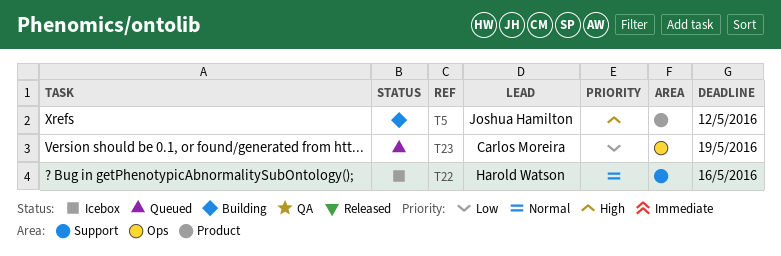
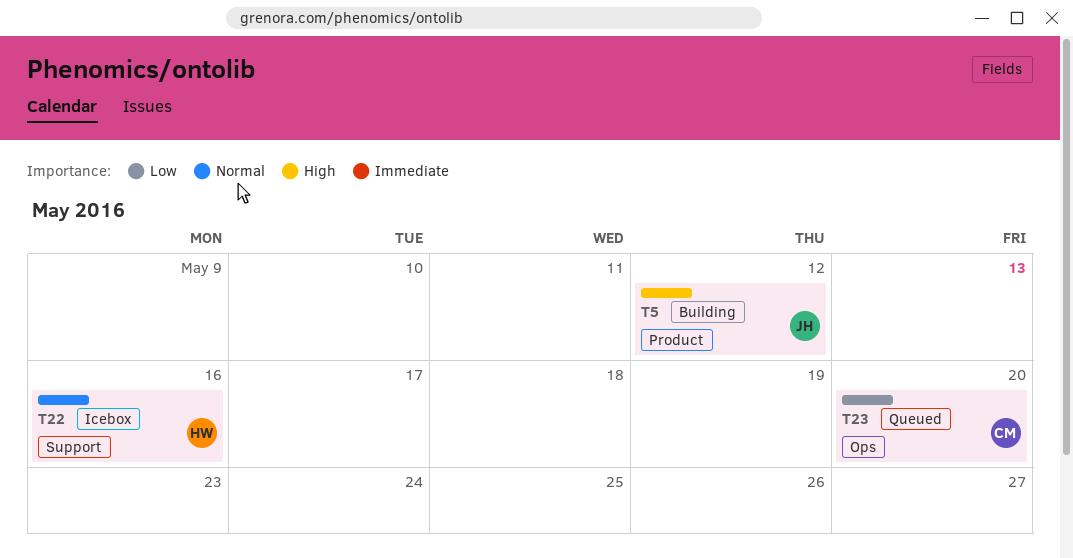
T23, due: May 19 -> May 20

